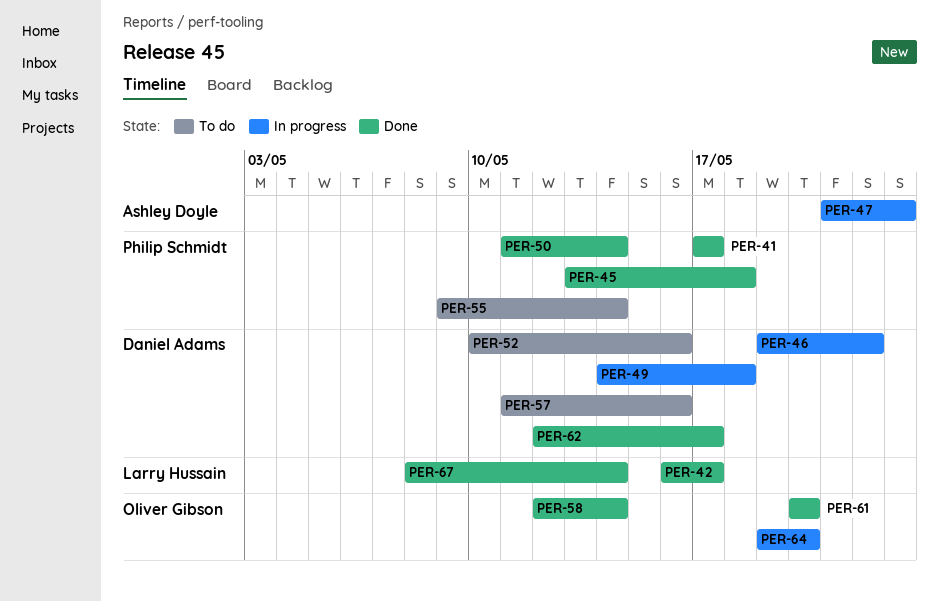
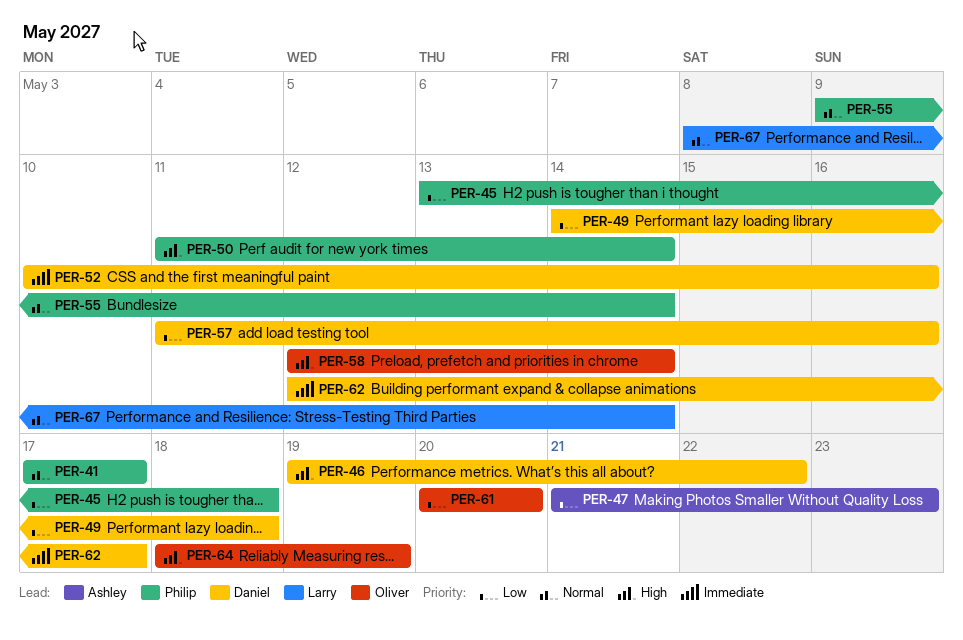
PER-42: present -> none
PER-64, start: May 19 -> May 18
PER-64, due: May 20 -> May 19

